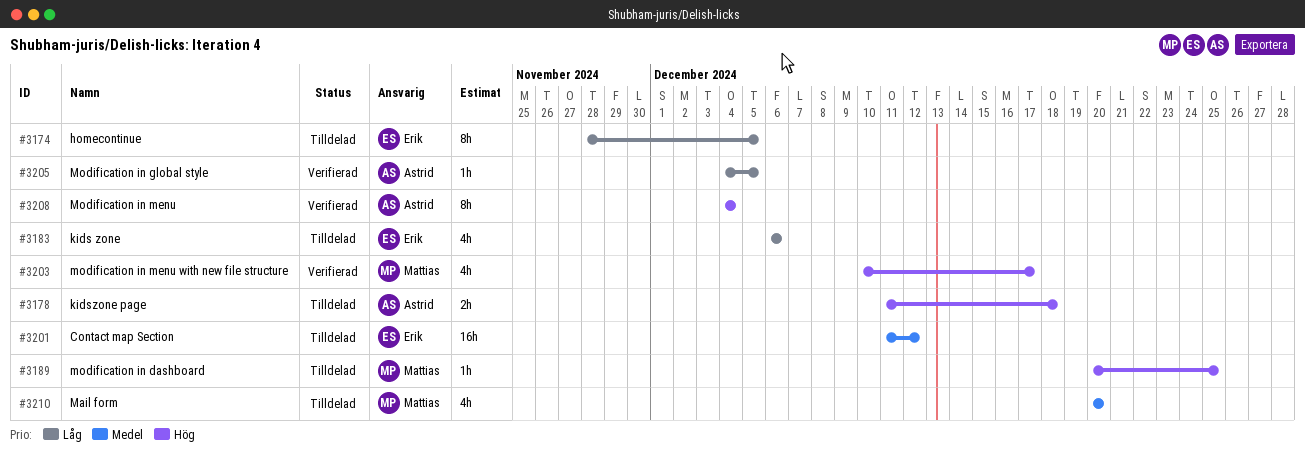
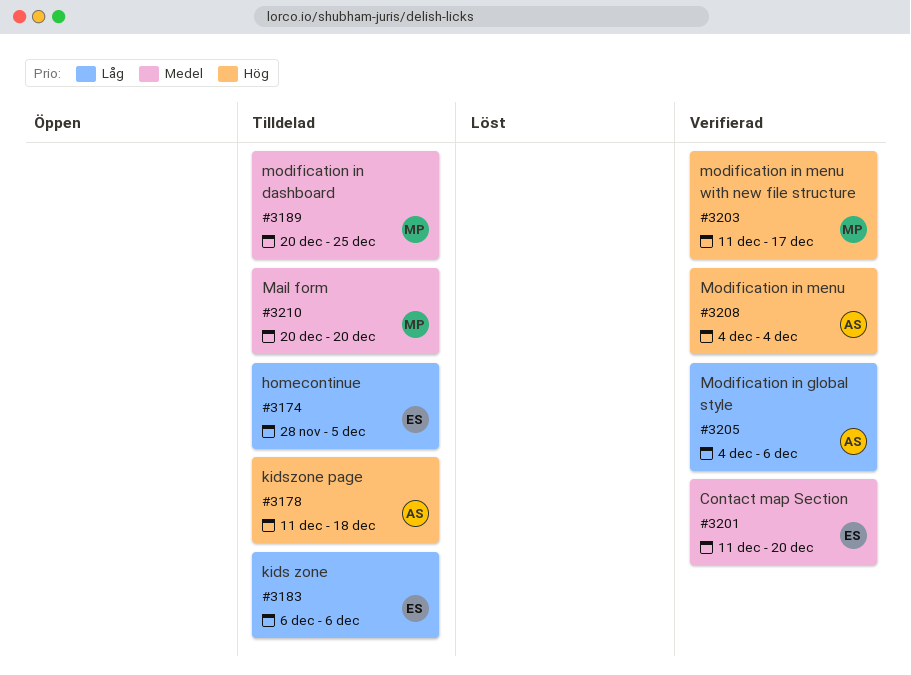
#3189, priority: Hög -> Medel
#3201, status: Tilldelad -> Verifierad
#3201, due: Dec 12 -> Dec 20
#3203, start: Dec 10 -> Dec 11
#3205, due: Dec 5 -> Dec 6

